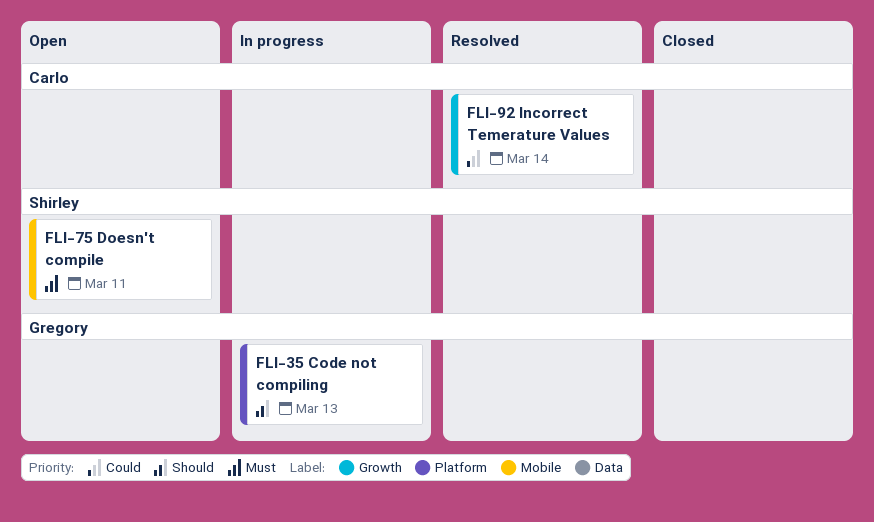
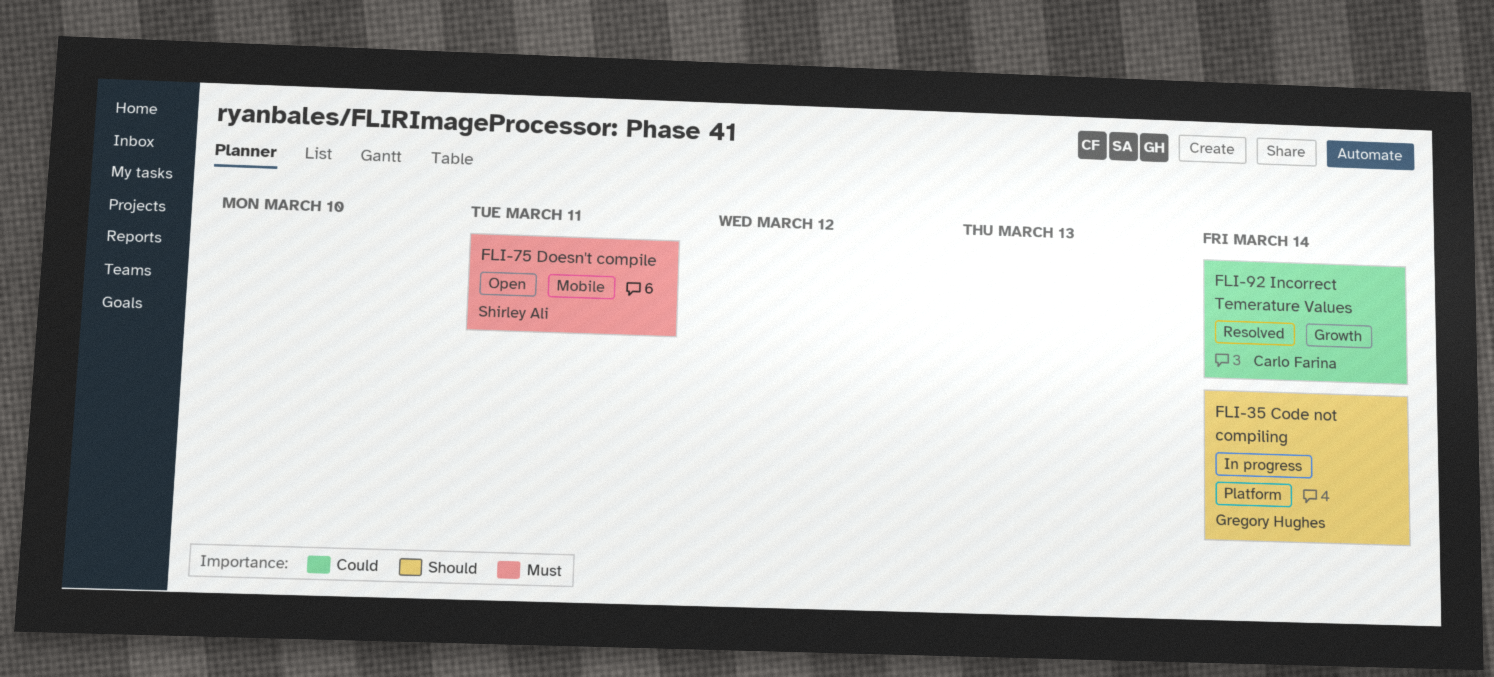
FLI-35, due: Mar 13 -> Mar 14

